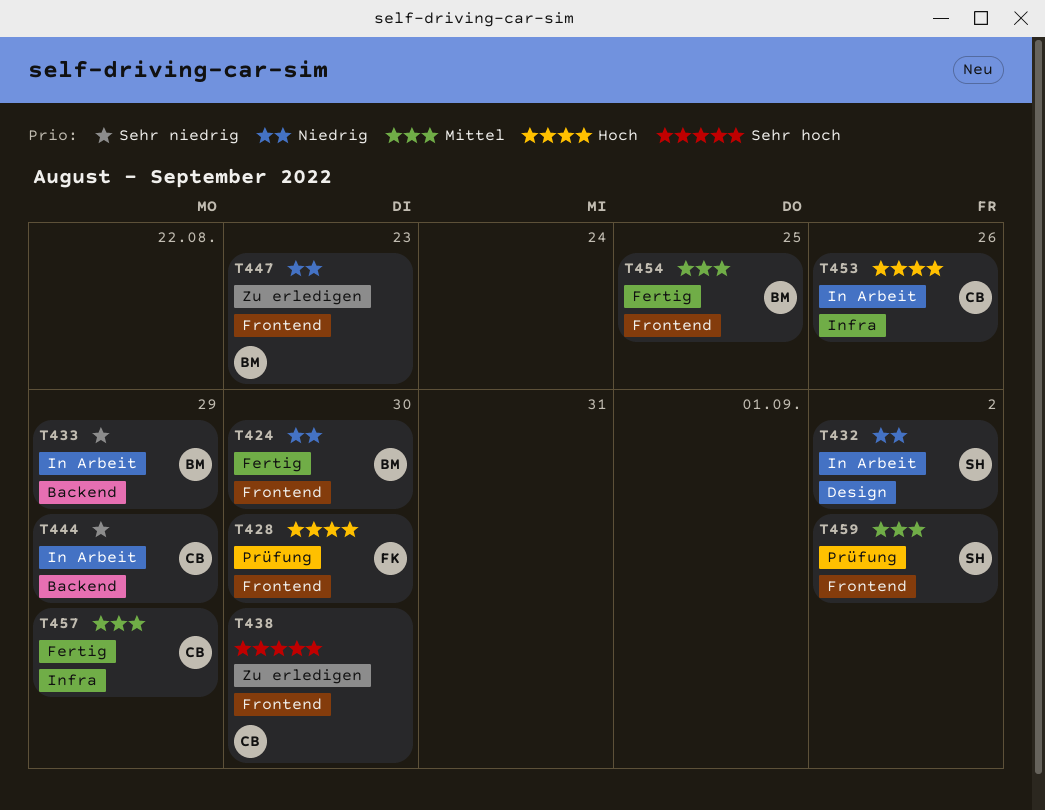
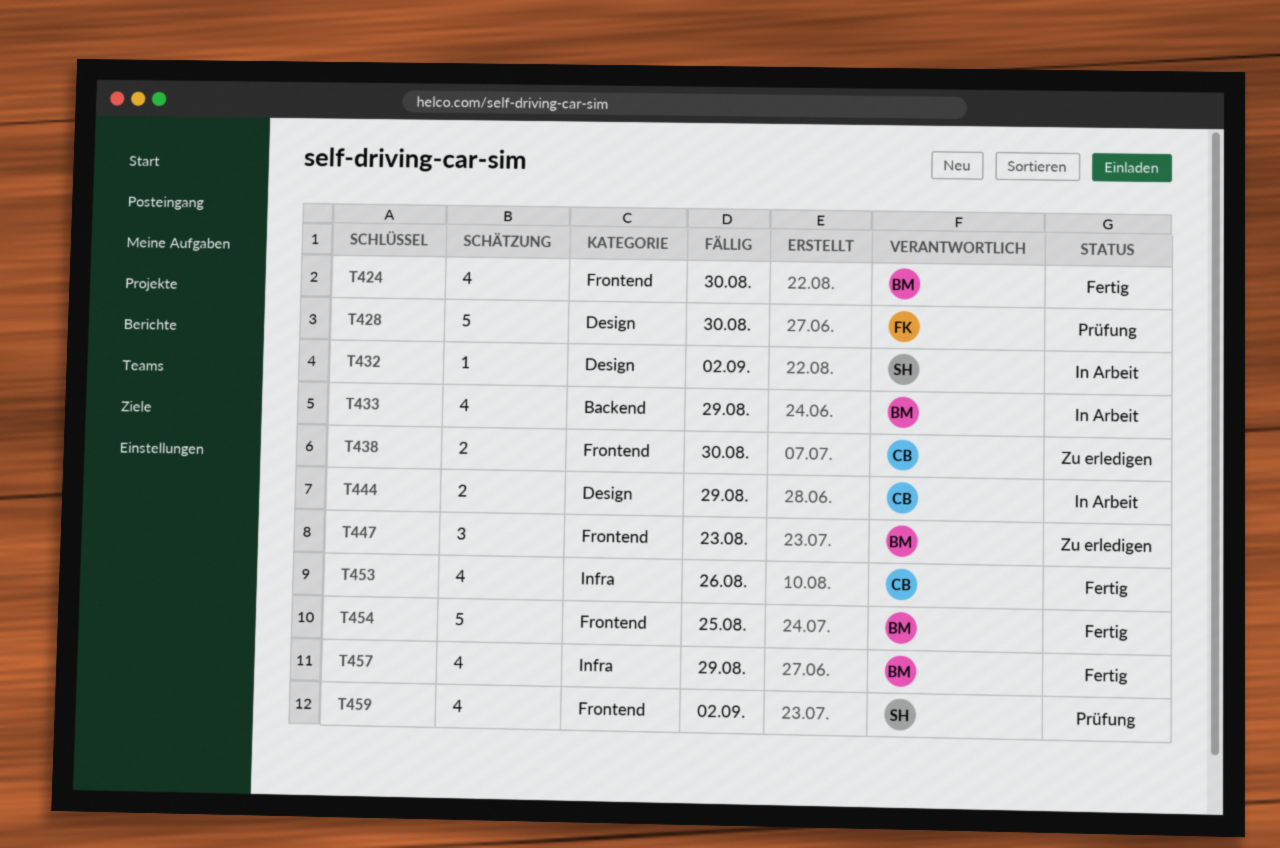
T428, label: Frontend -> Design
T444, label: Backend -> Design
T453, status: In Arbeit -> Fertig
T457, owner: CB -> BM

